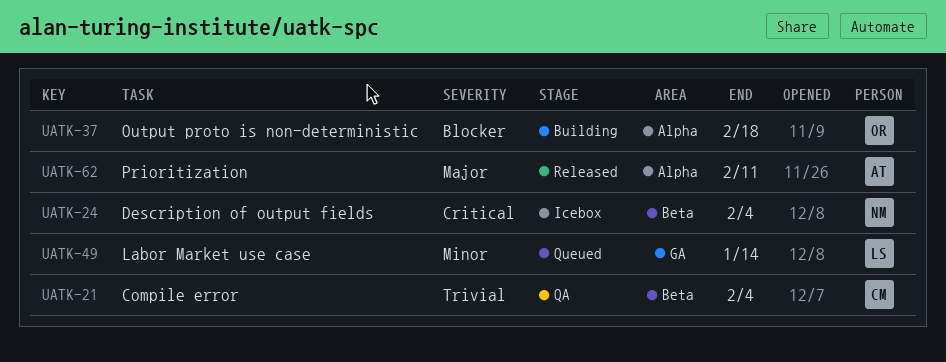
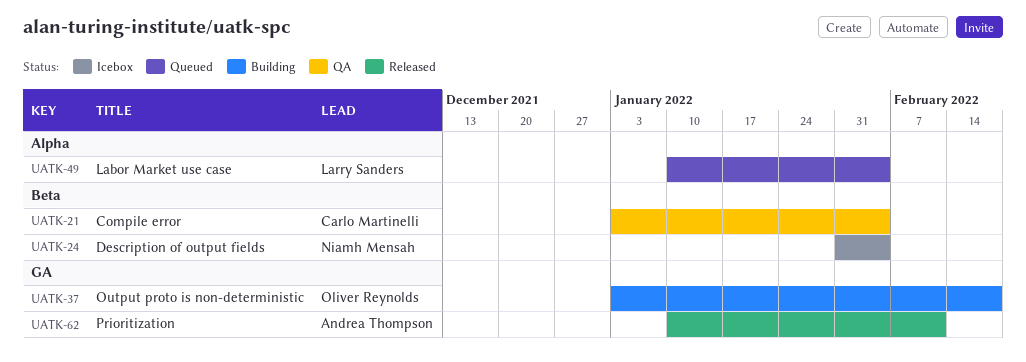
UATK-37, label: Alpha -> GA
UATK-49, label: GA -> Alpha
UATK-49, due: Jan 14 -> Feb 4
UATK-62, label: Alpha -> GA

